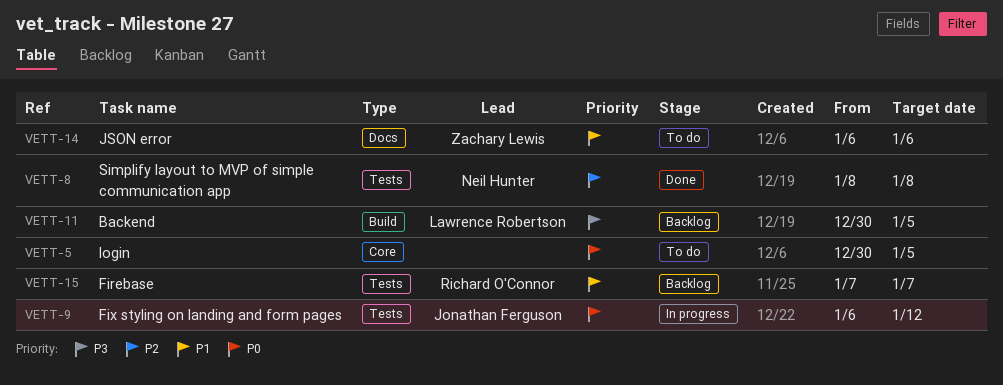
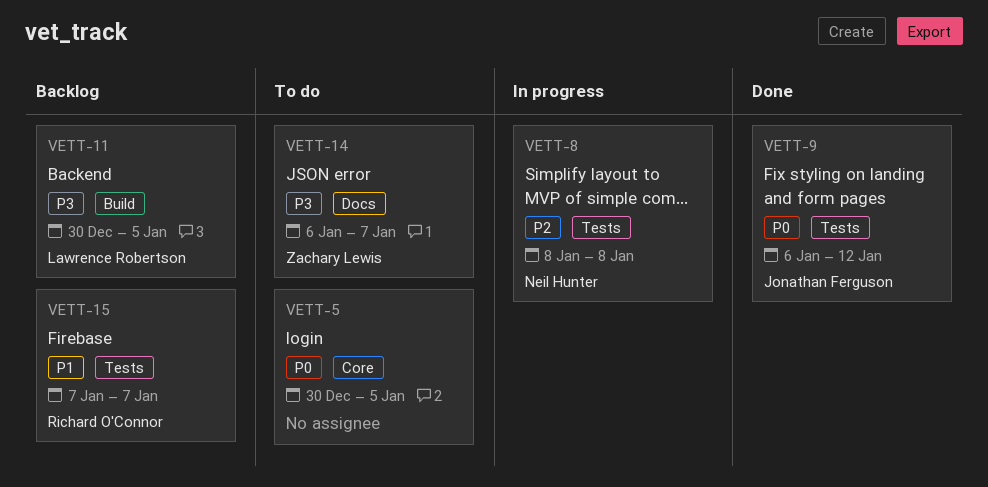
VETT-8, status: Done -> In progress
VETT-9, status: In progress -> Done
VETT-14, priority: P1 -> P3
VETT-14, due: Jan 6 -> Jan 7

